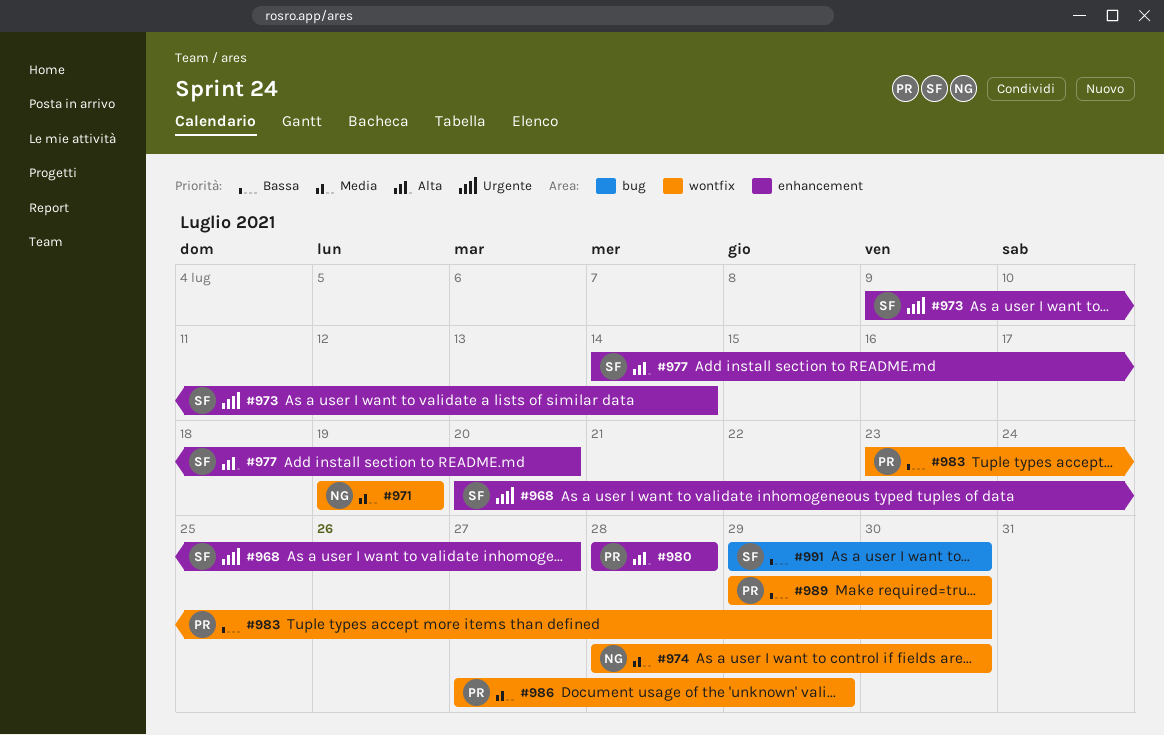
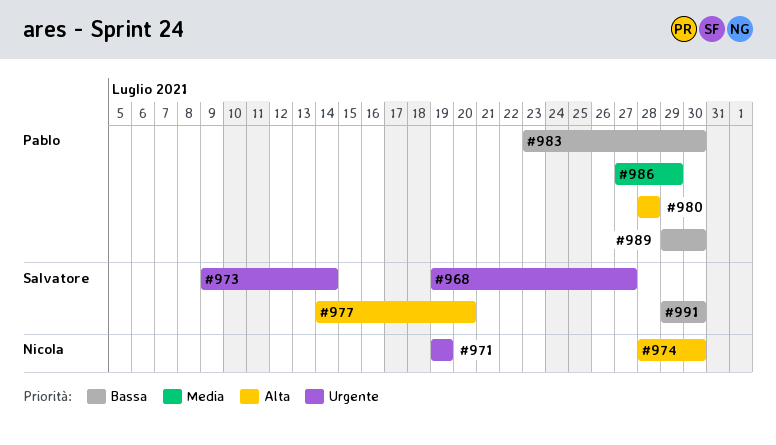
#968, start: Jul 20 -> Jul 19
#971, priority: Media -> Urgente
#974, priority: Media -> Alta

